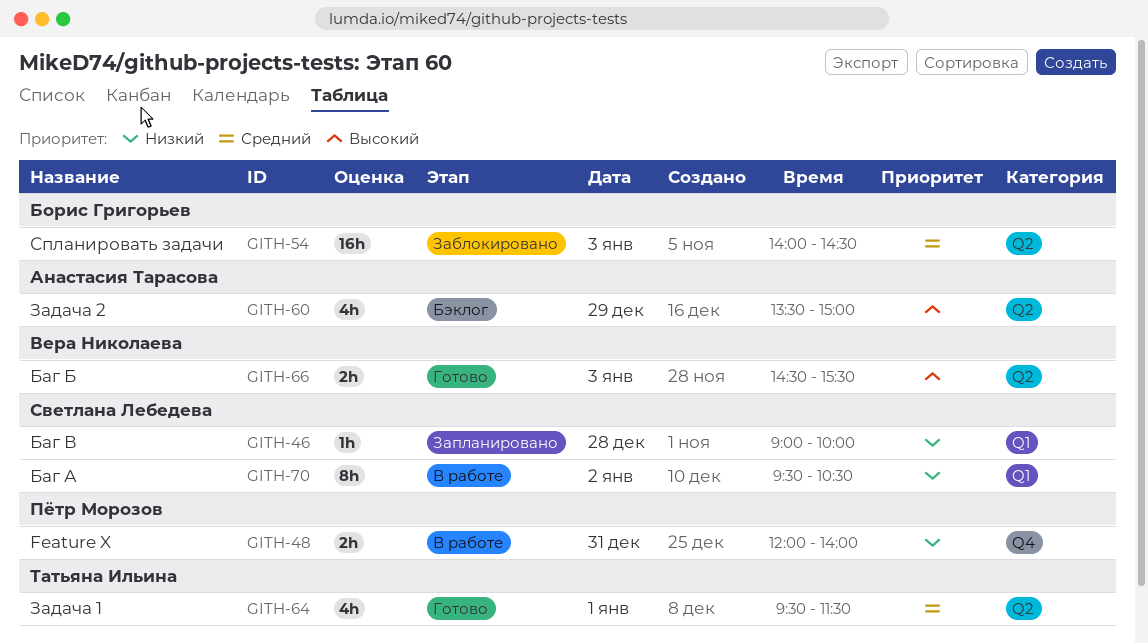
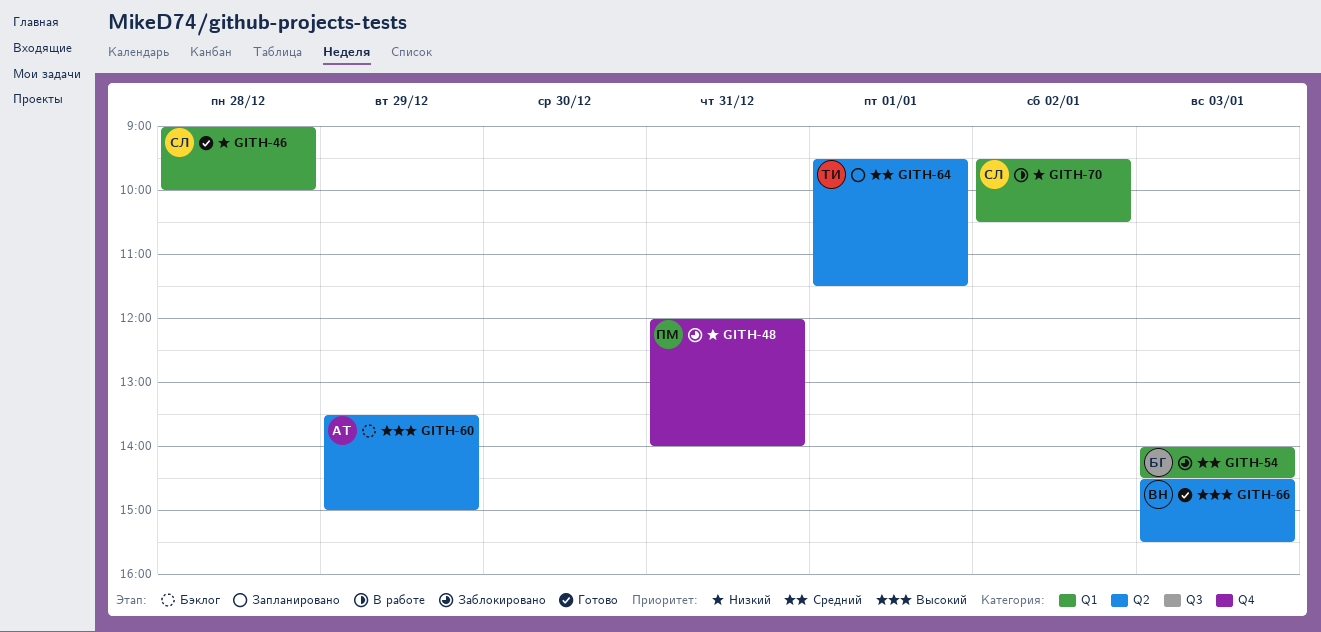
GITH-46, status: Запланировано -> Готово
GITH-48, status: В работе -> Заблокировано
GITH-54, label: Q2 -> Q1
GITH-64, status: Готово -> Запланировано

